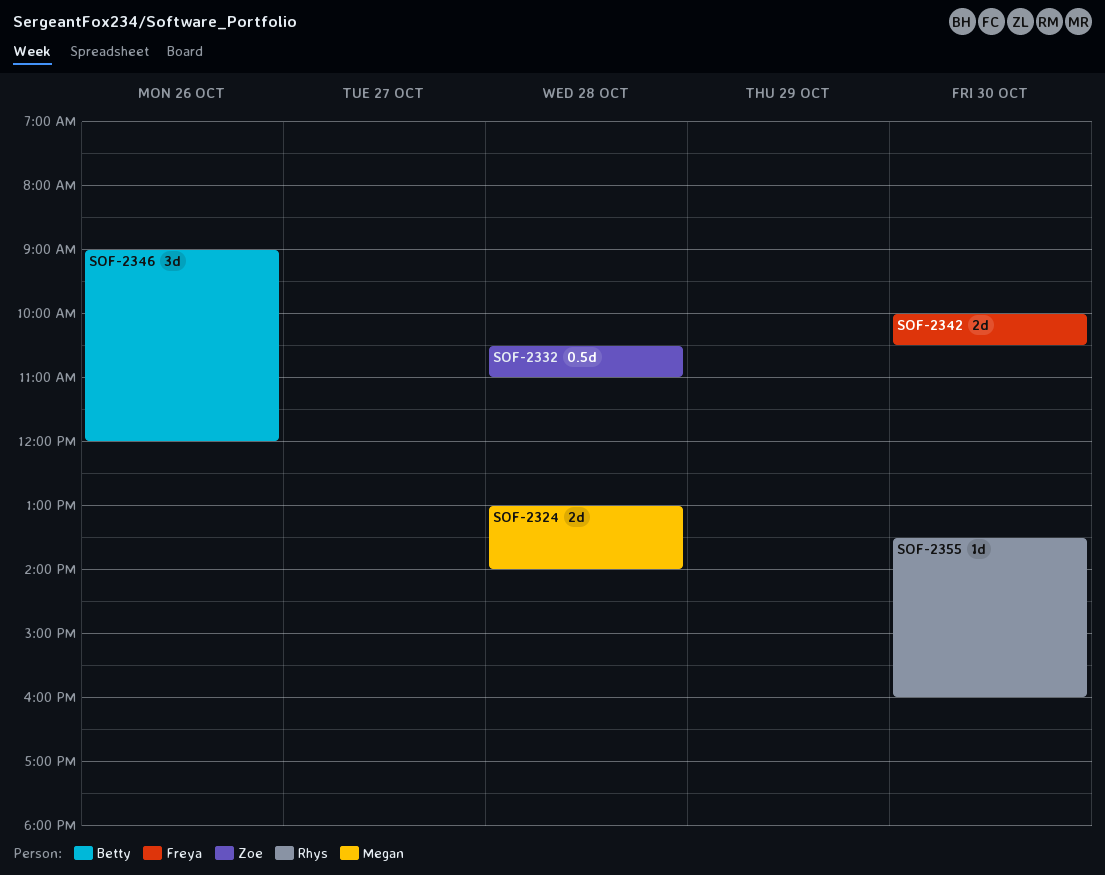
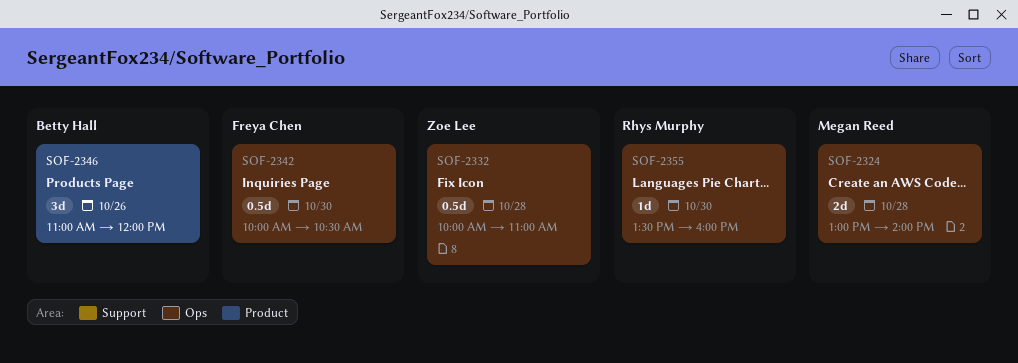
SOF-2332, begins: 10:30 -> 10:00
SOF-2342, estimate: 2d -> 0.5d
SOF-2346, begins: 09:00 -> 11:00

